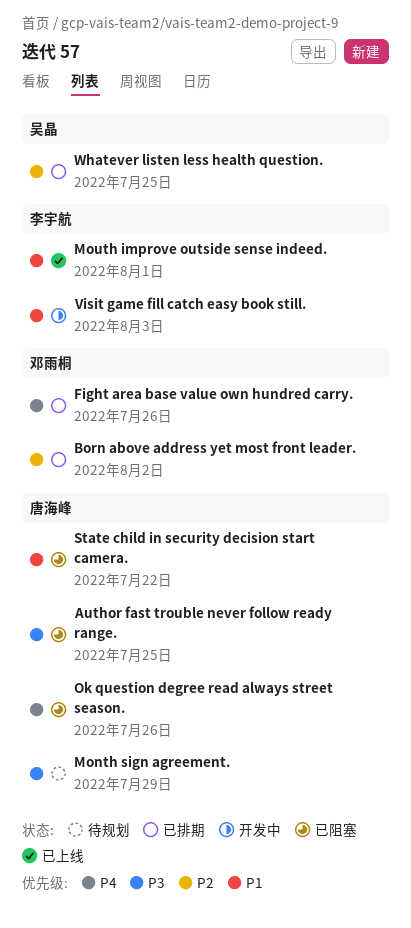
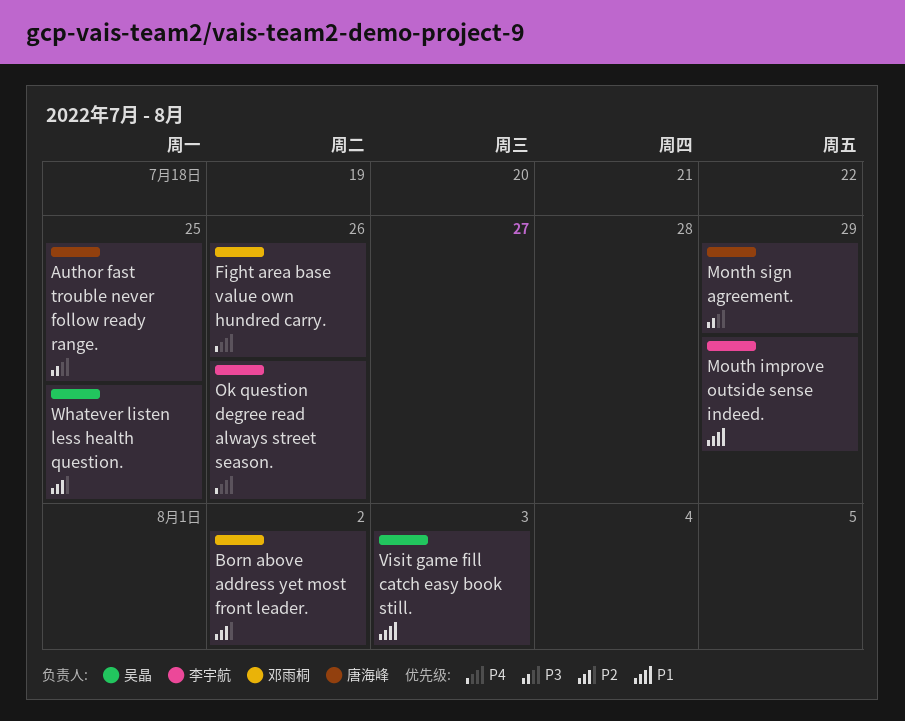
Mouth improve outside sense indeed., due: Aug 1 -> Jul 29
Ok question degree read always street season., owner: 唐海峰 -> 李宇航
State child in security decision start camera.: present -> none
Visit game fill catch easy book still., owner: 李宇航 -> 吴晶

